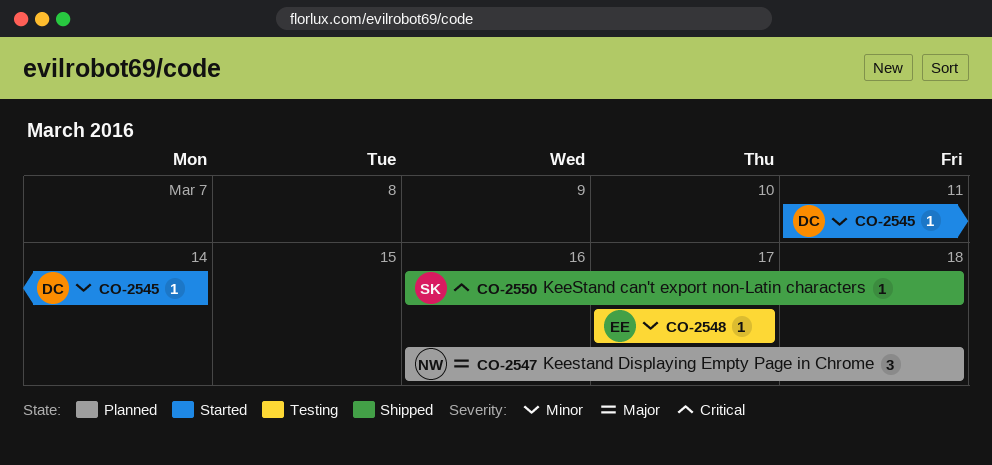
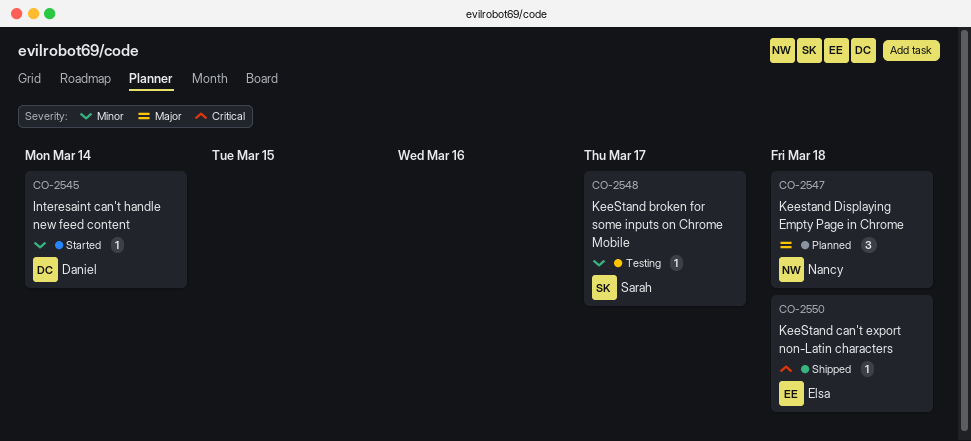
CO-2548, owner: Elsa -> Sarah
CO-2550, owner: Sarah -> Elsa

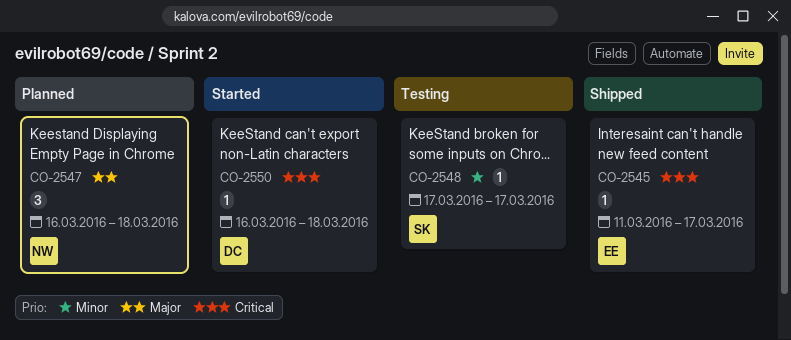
CO-2545, status: Started -> Shipped
CO-2545, owner: Daniel -> Elsa
CO-2545, priority: Minor -> Critical
CO-2545, due: Mar 14 -> Mar 17
CO-2550, status: Shipped -> Started
CO-2550, owner: Elsa -> Daniel

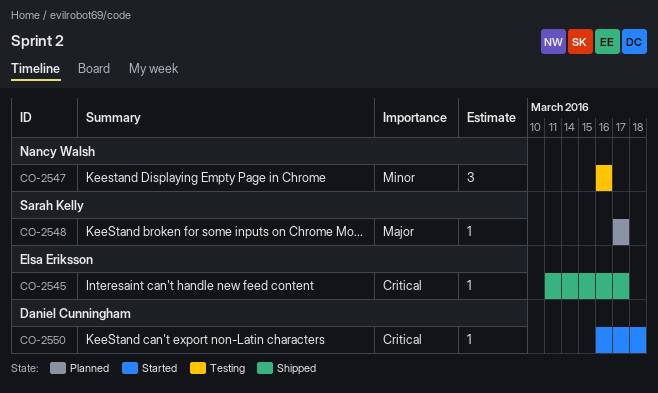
CO-2547, status: Planned -> Testing
CO-2547, priority: Major -> Minor
CO-2547, due: Mar 18 -> Mar 16
CO-2548, status: Testing -> Planned
CO-2548, priority: Minor -> Major

